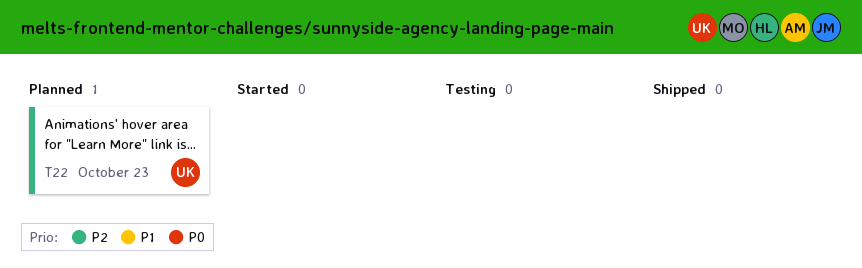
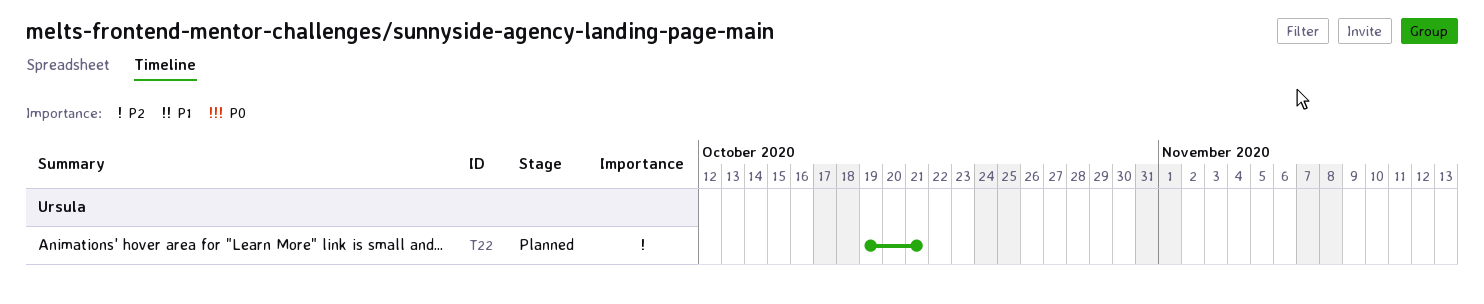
T22, due: Oct 23 -> Oct 21

